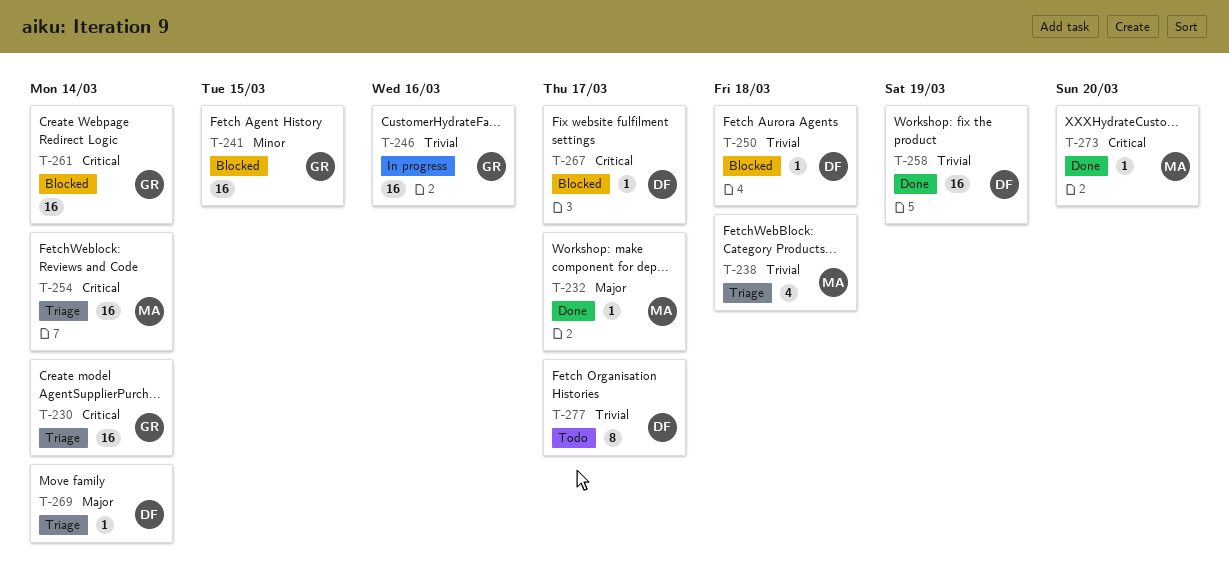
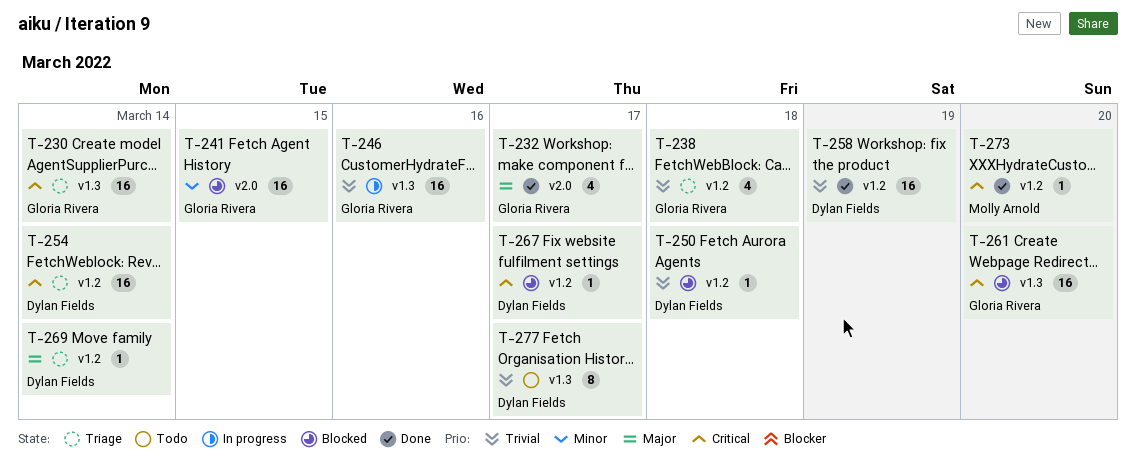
T-232, owner: Molly Arnold -> Gloria Rivera
T-232, estimate: 1 -> 4
T-238, owner: Molly Arnold -> Gloria Rivera
T-254, owner: Molly Arnold -> Dylan Fields
T-261, due: Mar 14 -> Mar 20

